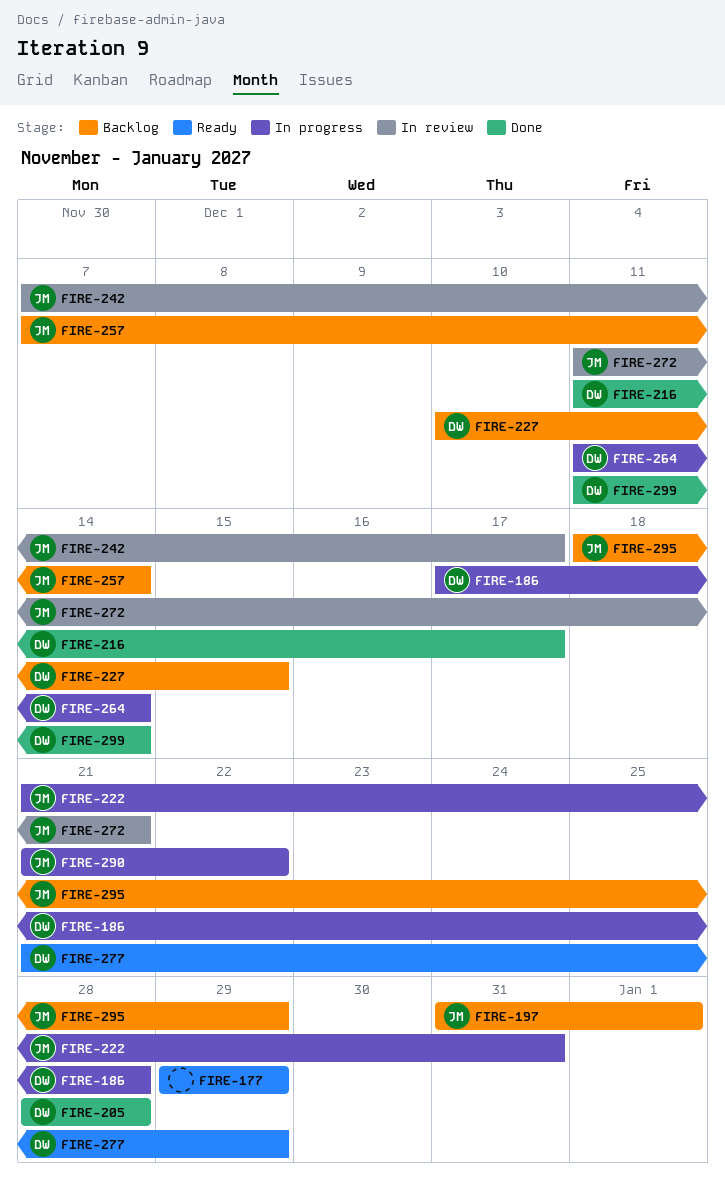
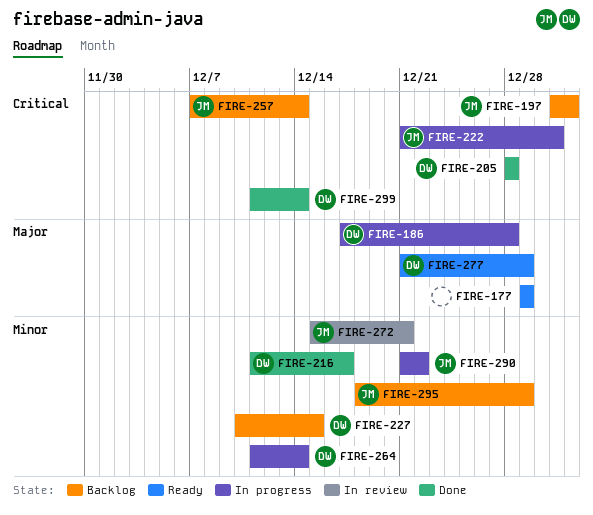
FIRE-242: present -> none
FIRE-272, start: Dec 11 -> Dec 15

